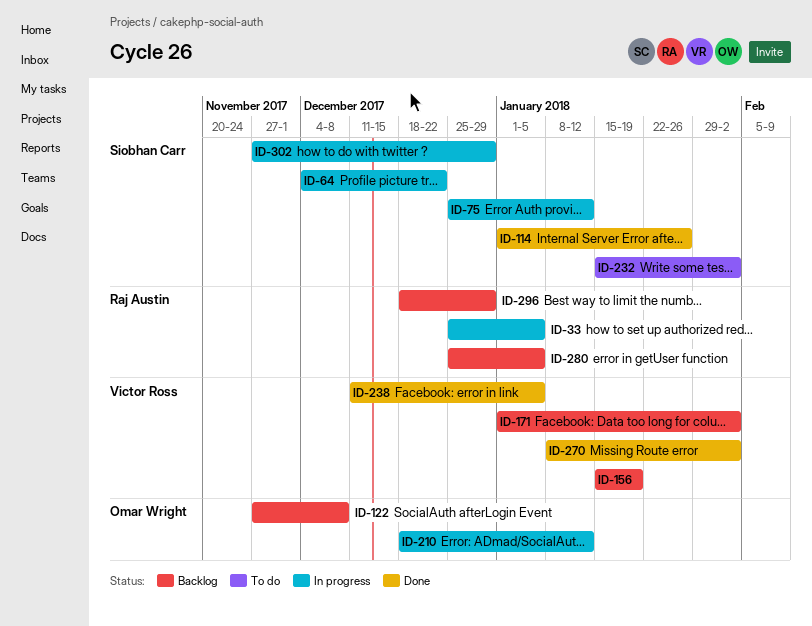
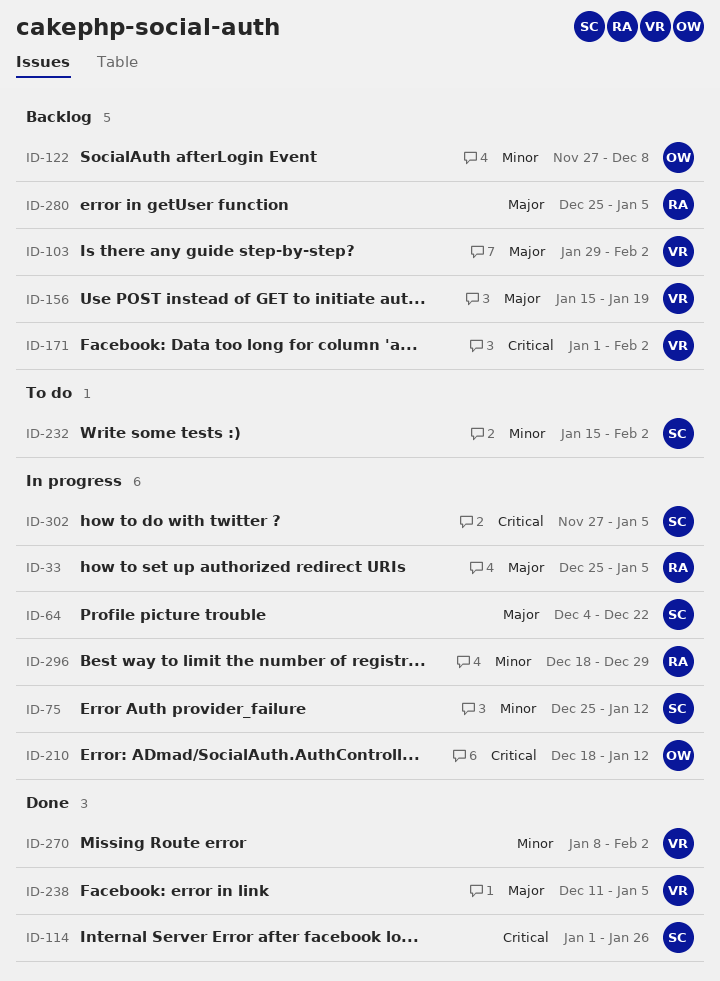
ID-103: none -> present
ID-296, status: Backlog -> In progress
ID-302, due: Dec 29 -> Jan 5

